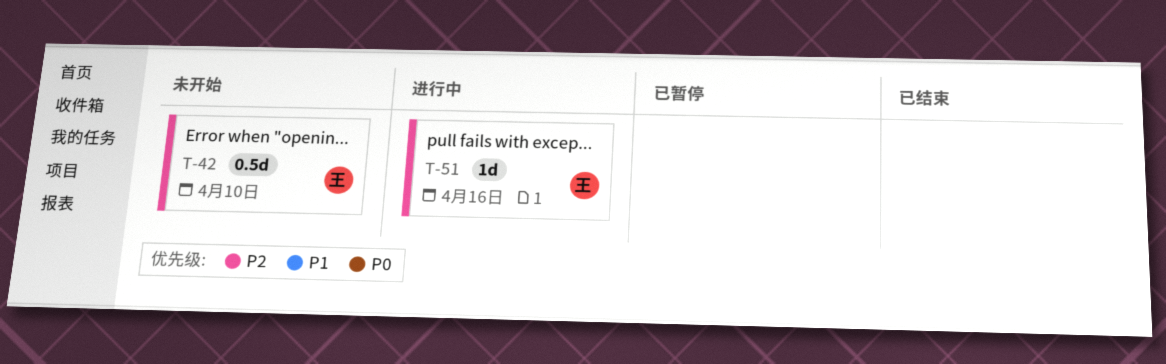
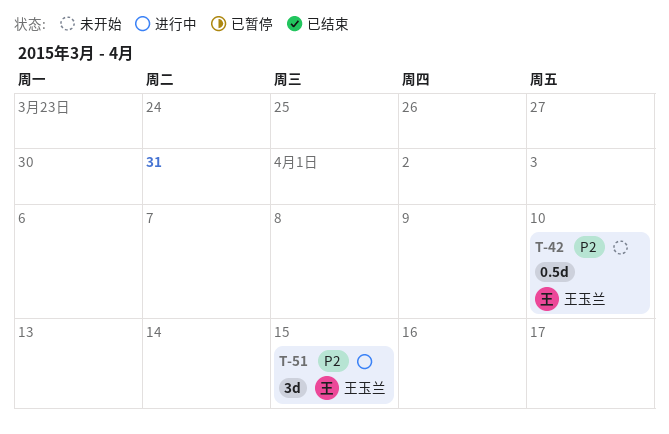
T-51, estimate: 1d -> 3d
T-51, due: Apr 16 -> Apr 15

